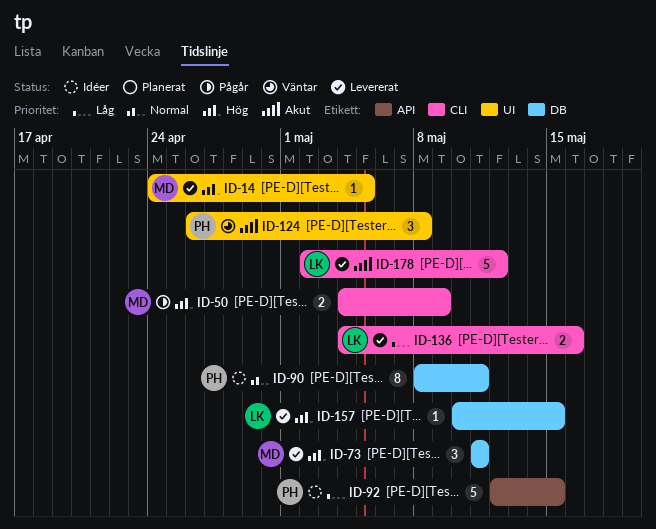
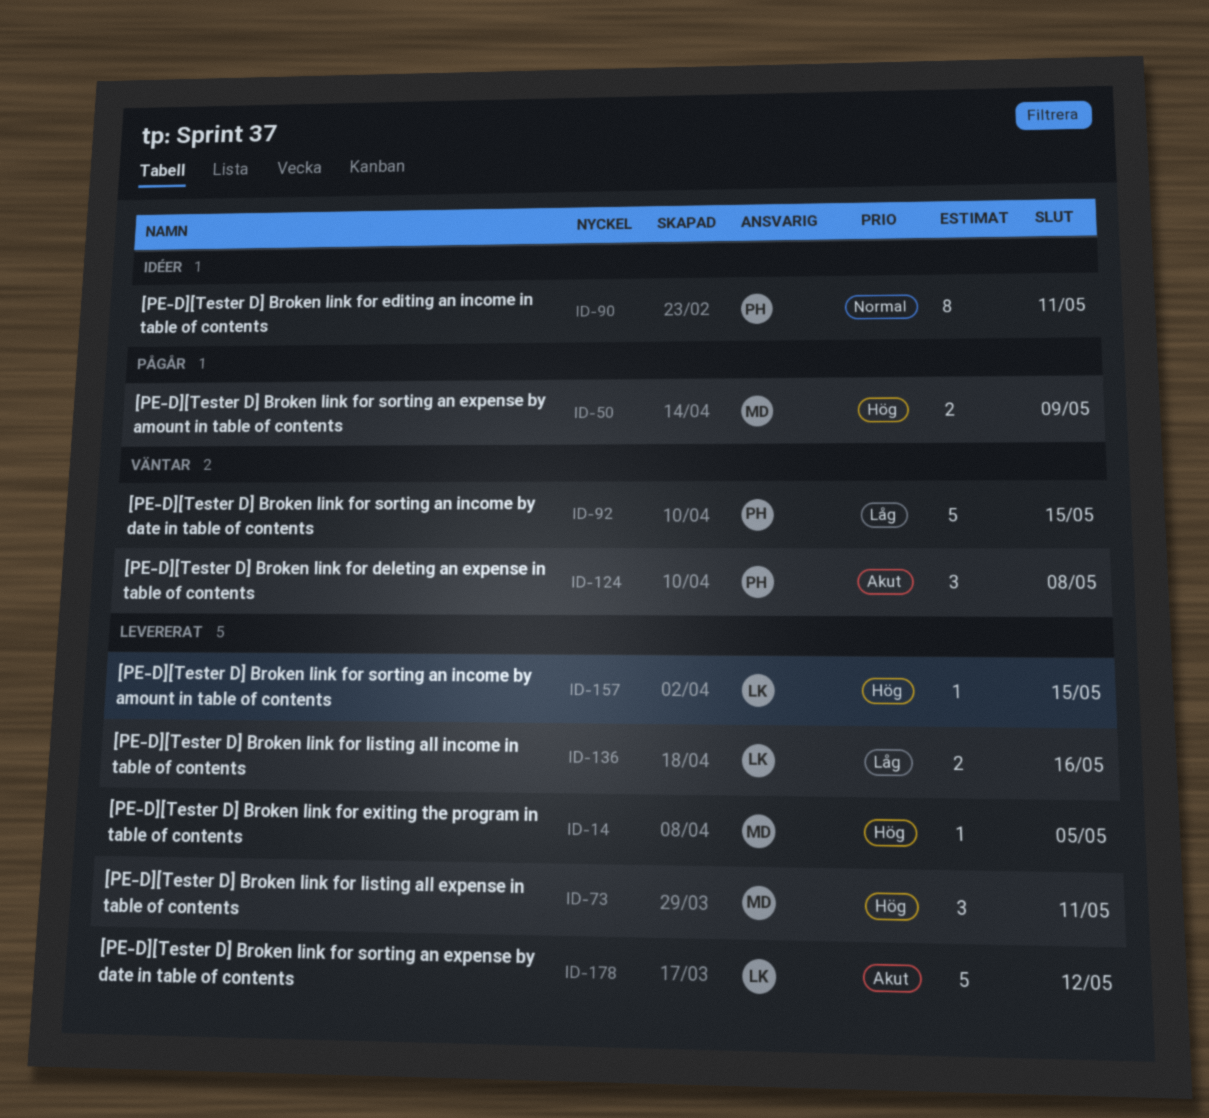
ID-92, status: Idéer -> Väntar

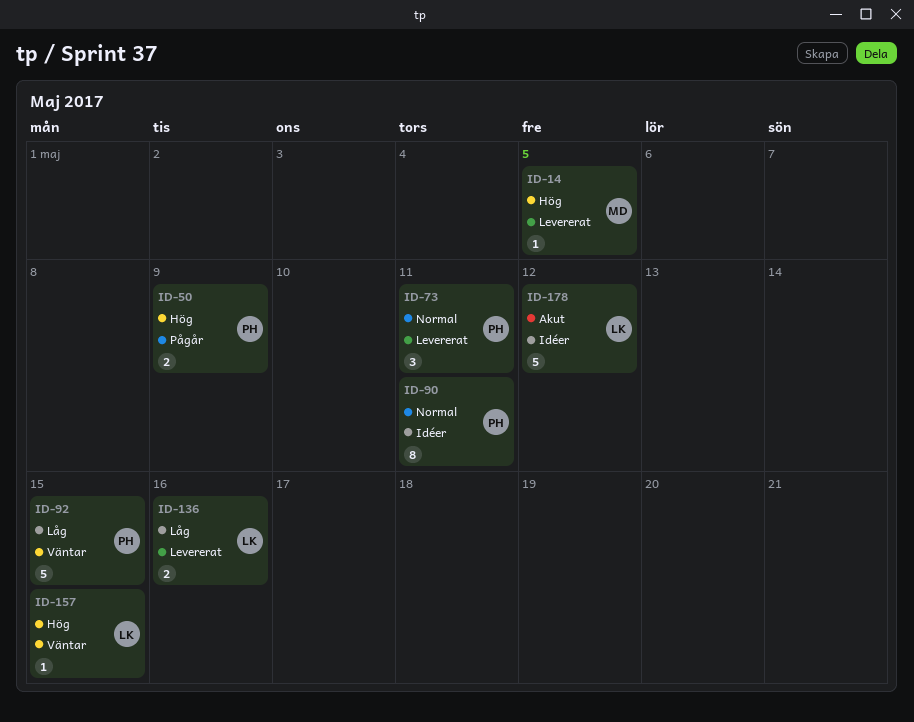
ID-50, owner: MD -> PH
ID-73, owner: MD -> PH
ID-73, priority: Hög -> Normal
ID-124: present -> none
ID-157, status: Levererat -> Väntar
ID-178, status: Levererat -> Idéer

